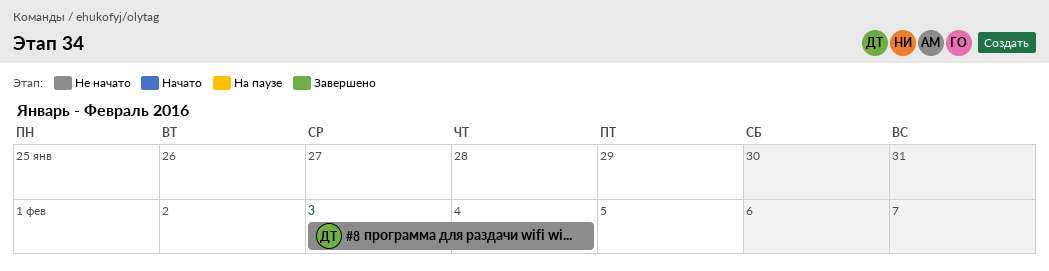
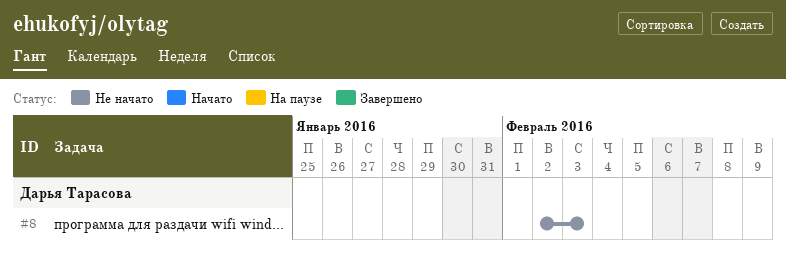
#8, start: Feb 3 -> Feb 2
#8, due: Feb 4 -> Feb 3

